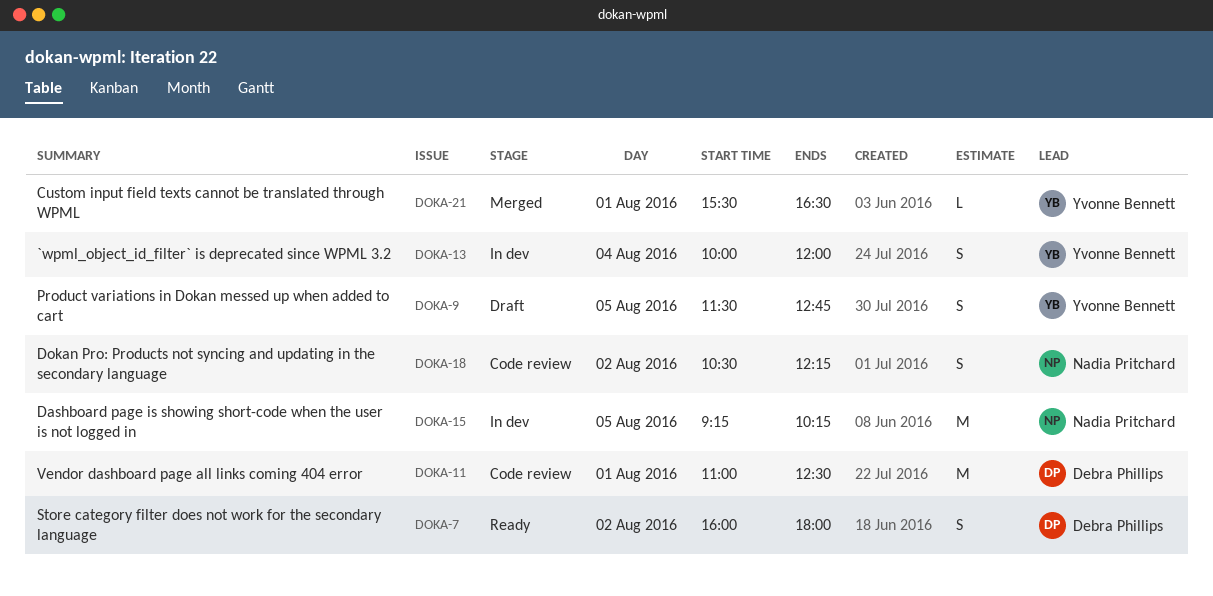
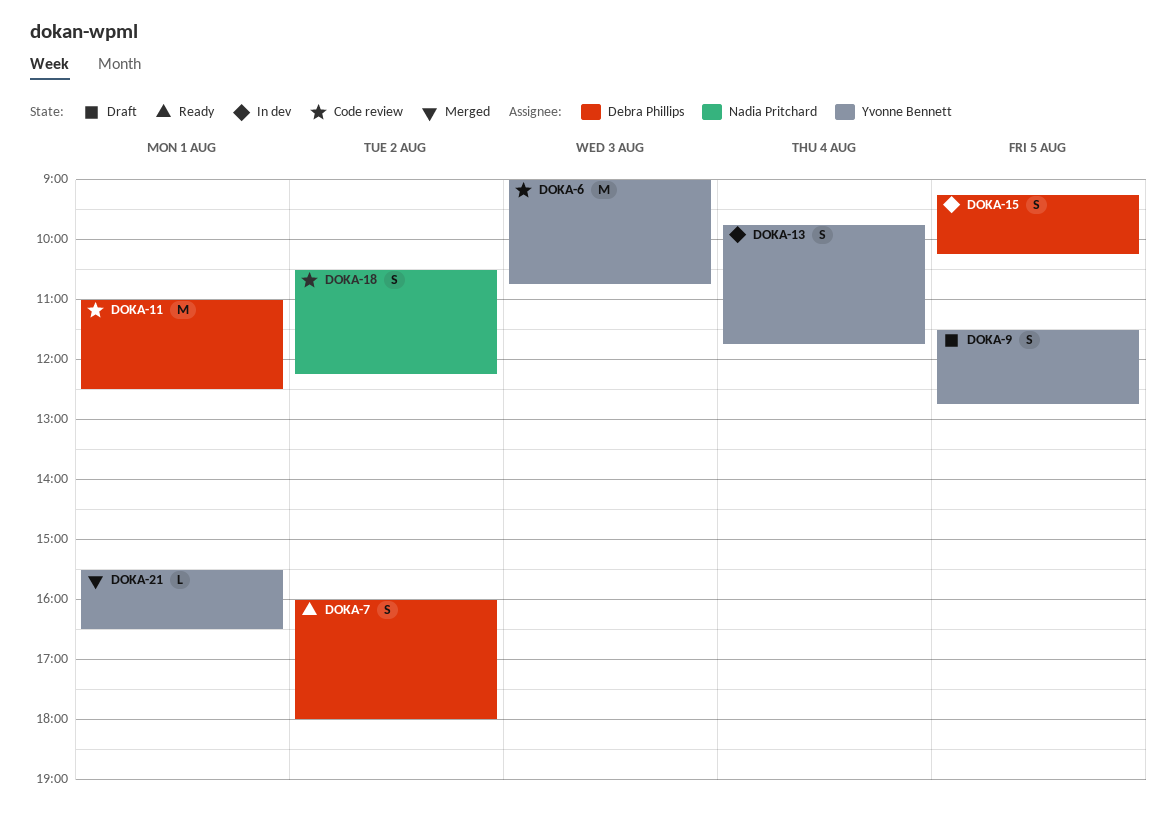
DOKA-6: none -> present
DOKA-13, begins: 10:00 -> 09:45
DOKA-13, ends: 12:00 -> 11:45
DOKA-15, owner: Nadia Pritchard -> Debra Phillips
DOKA-15, estimate: M -> S

